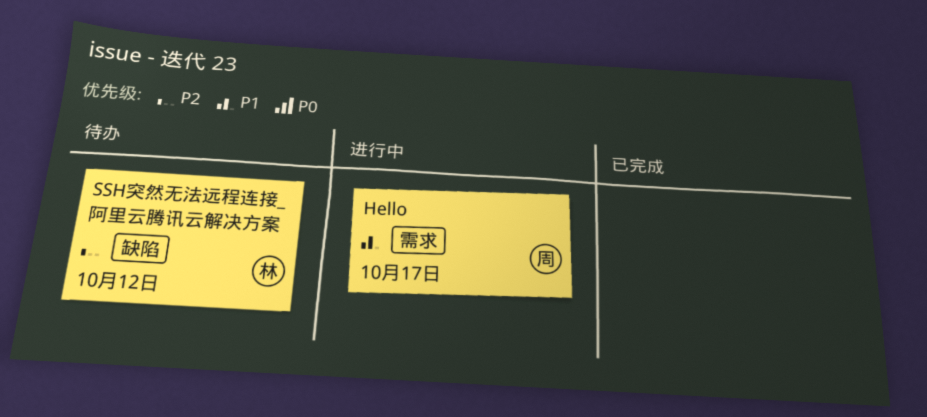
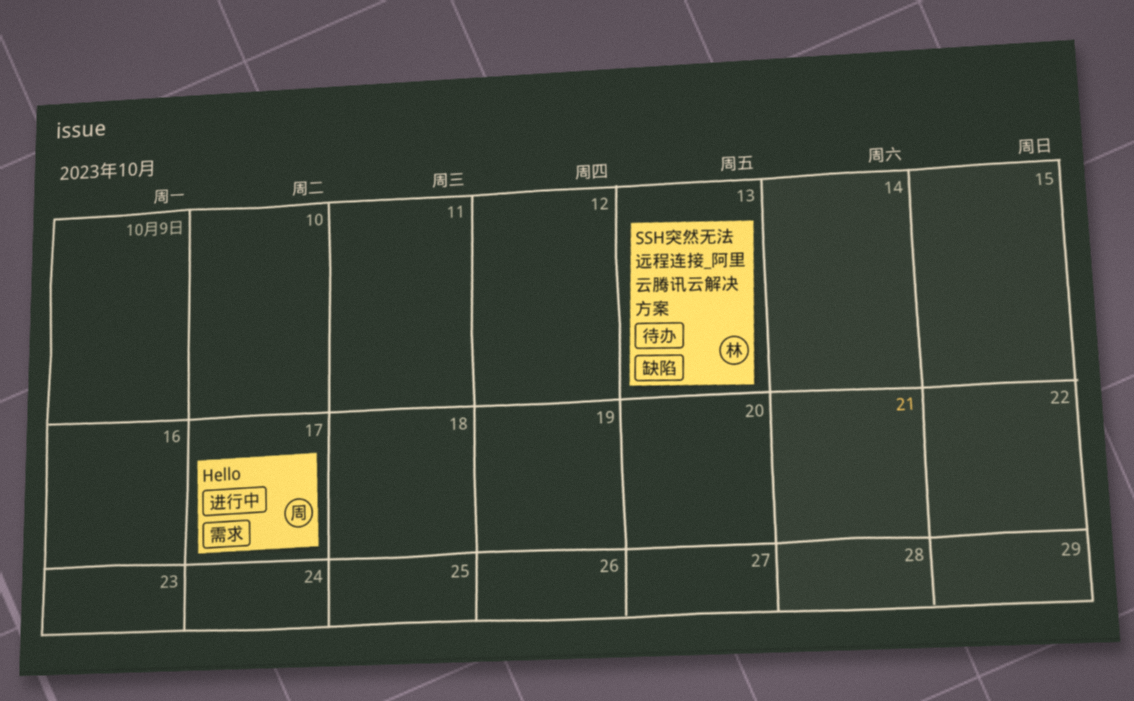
SSH突然无法远程连接_阿里云腾讯云解决方案, due: Oct 12 -> Oct 13

